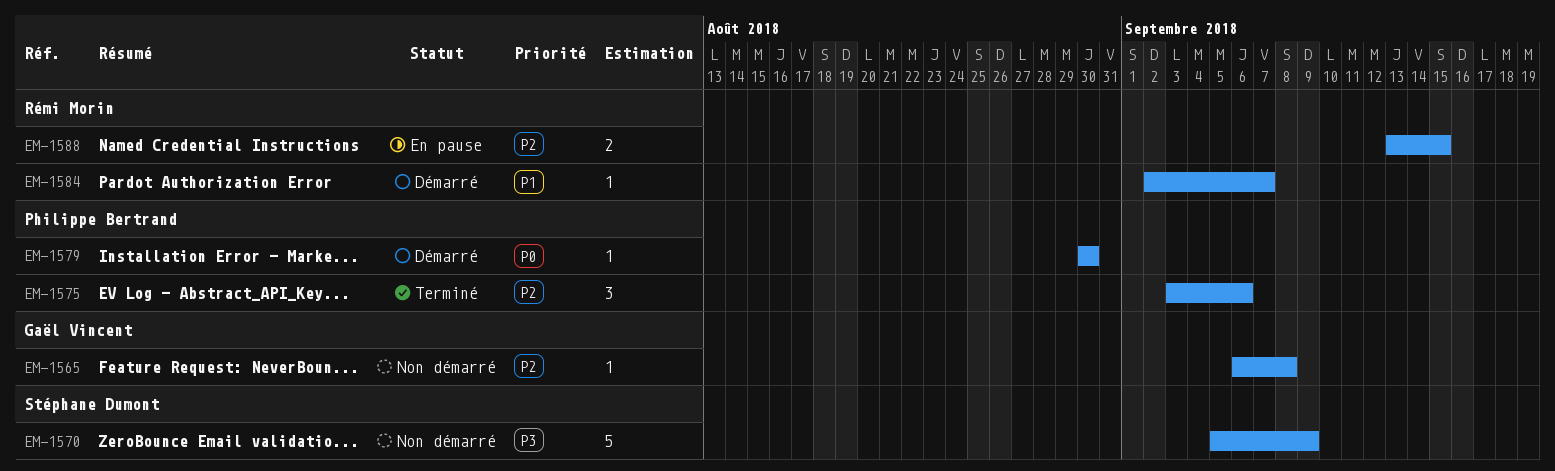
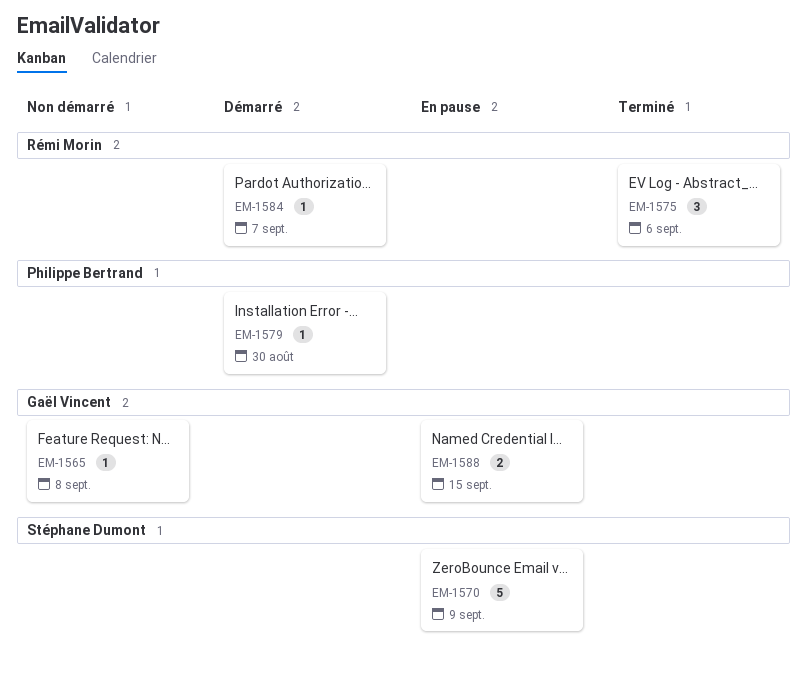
EM-1570, status: Non démarré -> En pause
EM-1575, owner: Philippe Bertrand -> Rémi Morin
EM-1588, owner: Rémi Morin -> Gaël Vincent

